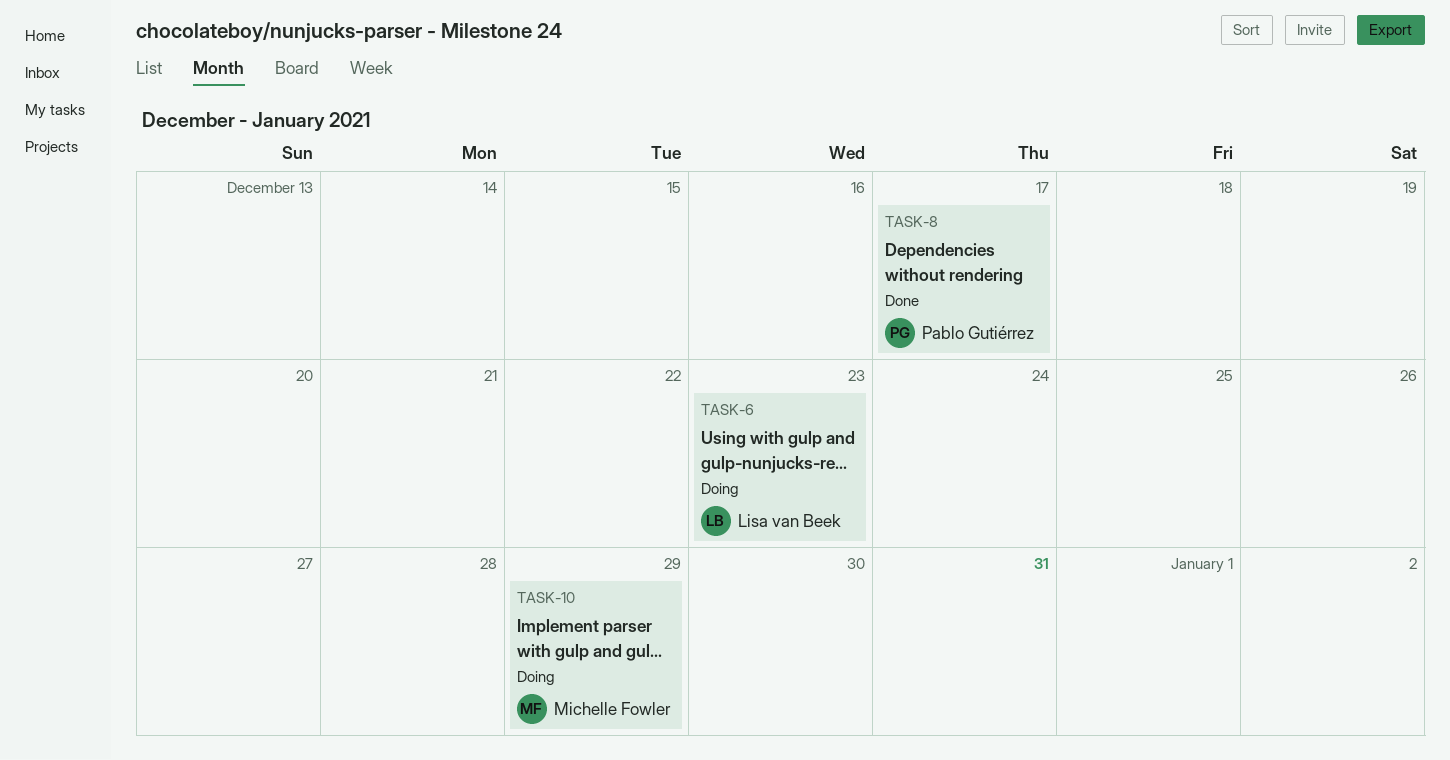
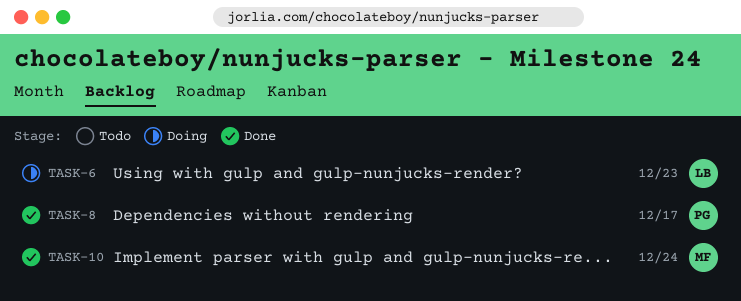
TASK-10, status: Doing -> Done
TASK-10, due: Dec 29 -> Dec 24

